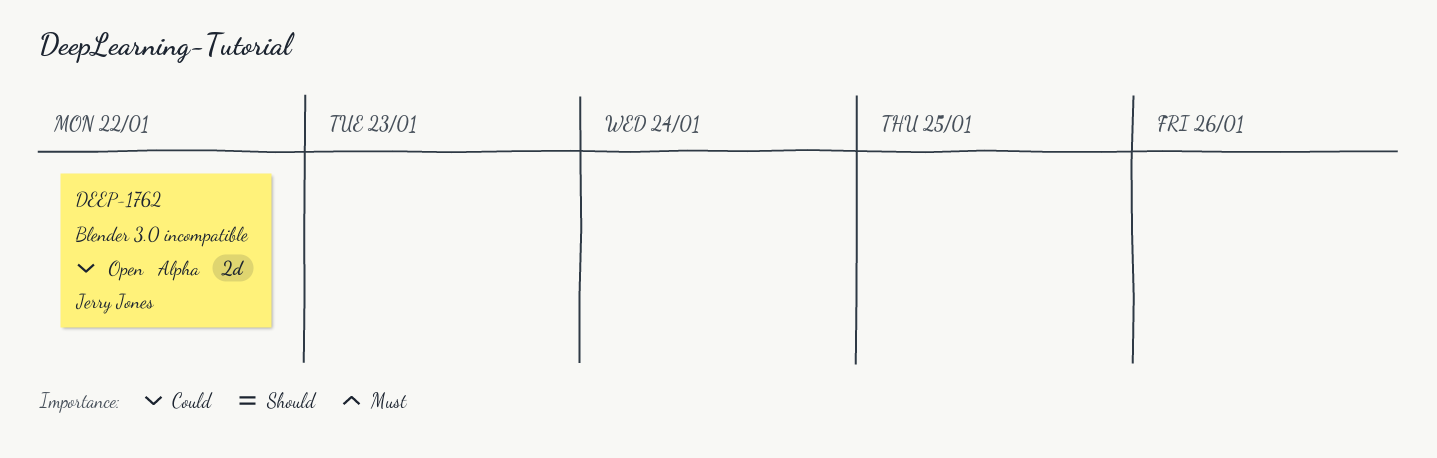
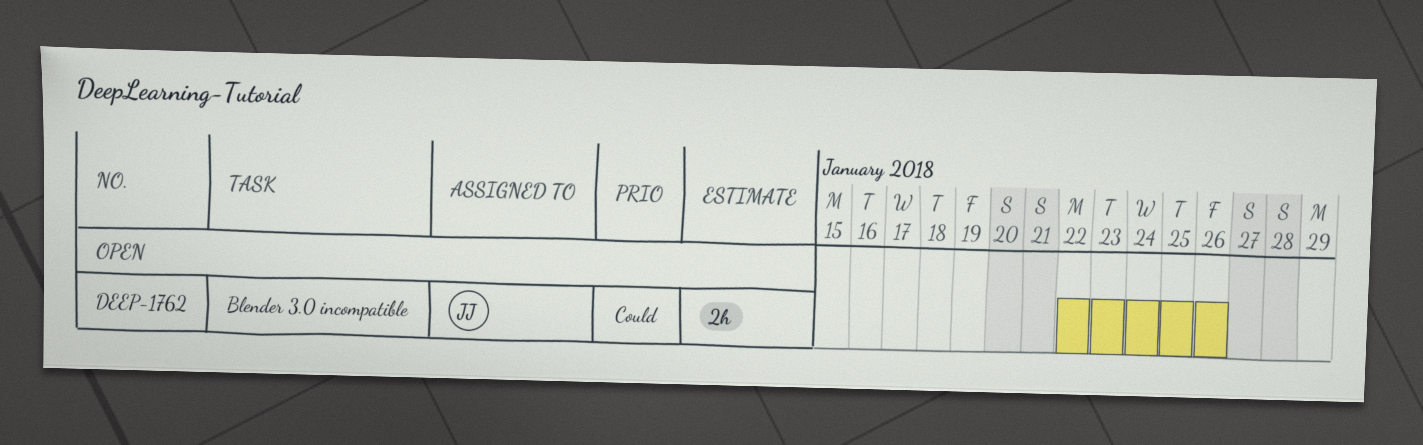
DEEP-1762, estimate: 2d -> 2h
DEEP-1762, due: Jan 22 -> Jan 26

